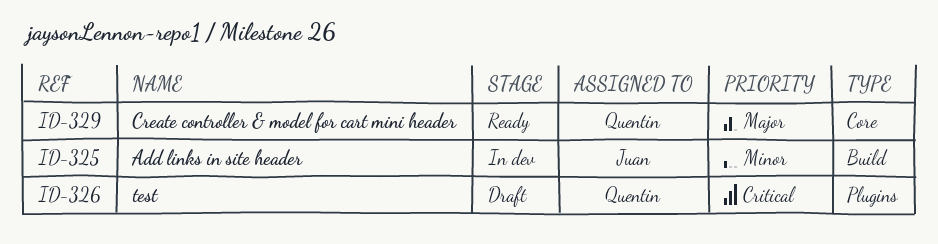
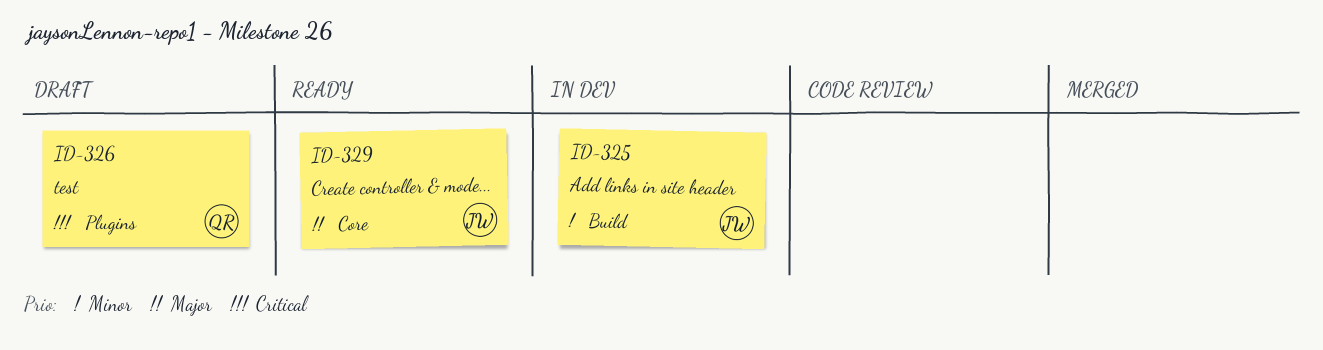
ID-329, owner: Quentin -> Juan

